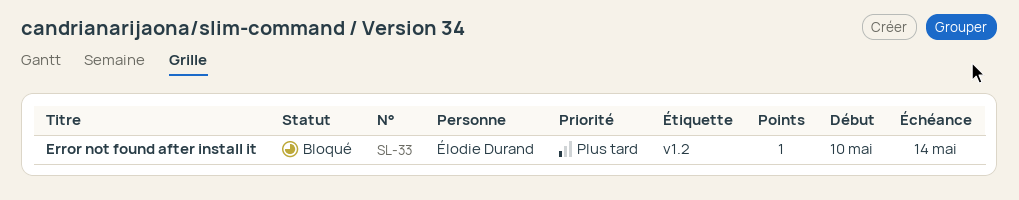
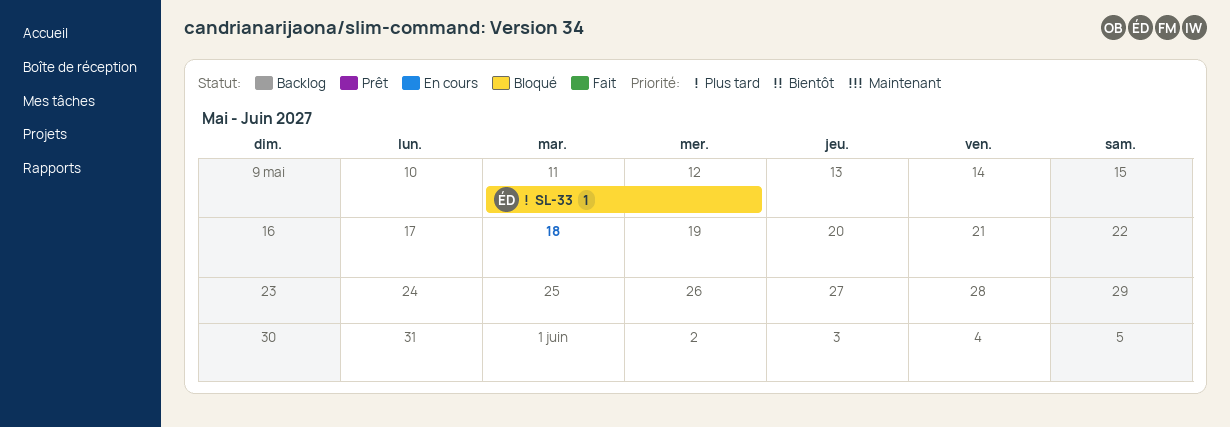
SL-33, start: May 10 -> May 11
SL-33, due: May 14 -> May 12

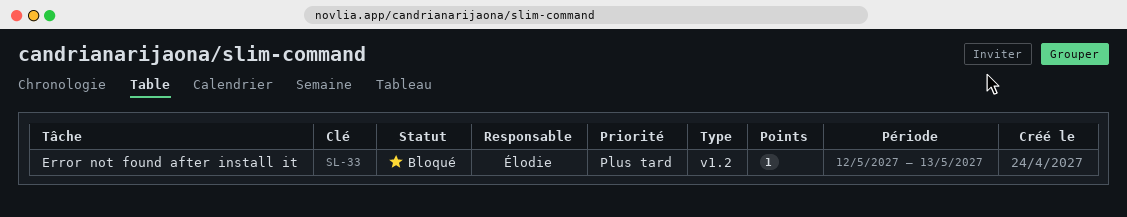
SL-33, start: May 11 -> May 12
SL-33, due: May 12 -> May 13

